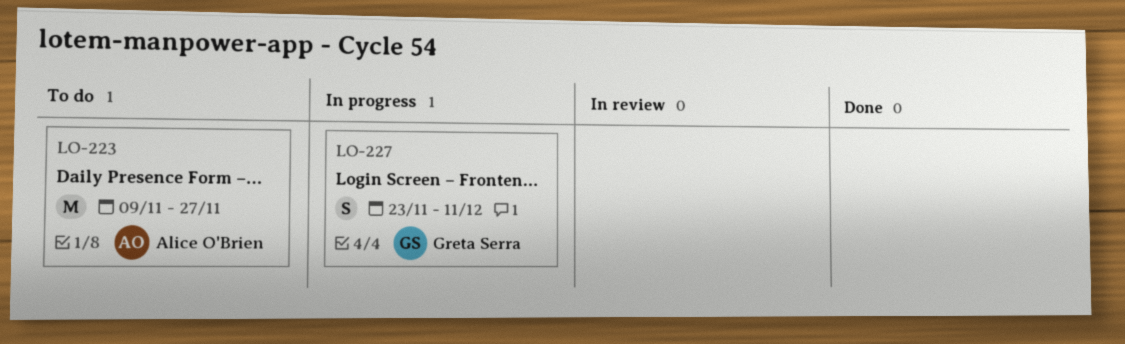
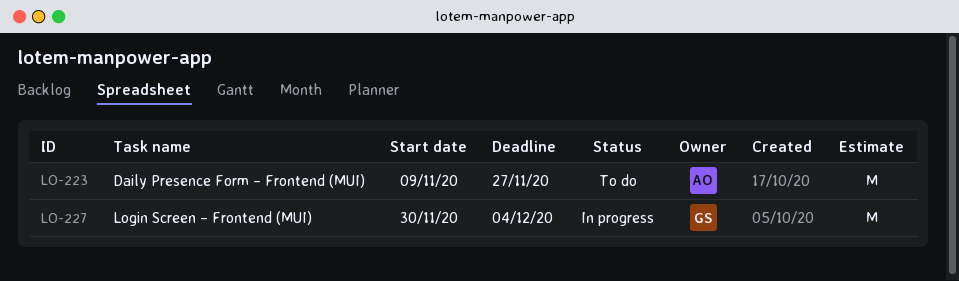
LO-227, estimate: S -> M
LO-227, start: Nov 23 -> Nov 30
LO-227, due: Dec 11 -> Dec 4

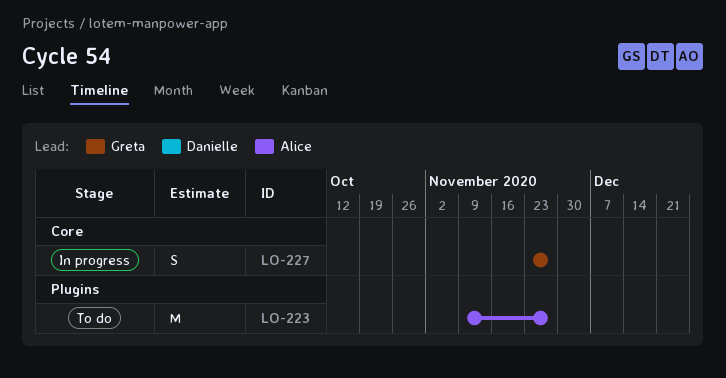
LO-227, estimate: M -> S
LO-227, start: Nov 30 -> Nov 23
LO-227, due: Dec 4 -> Nov 27

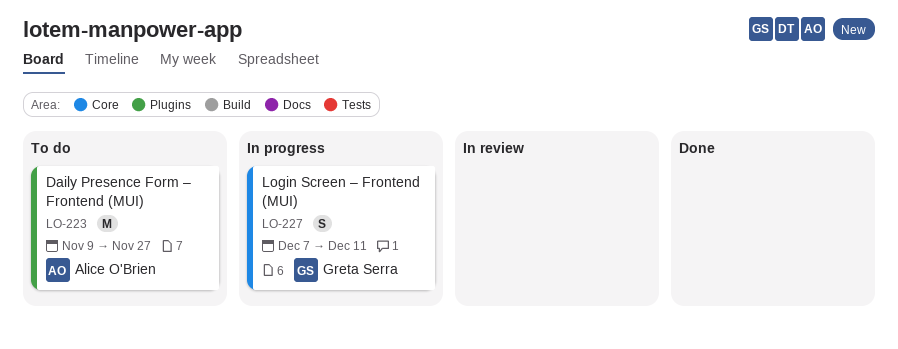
LO-227, start: Nov 23 -> Dec 7
LO-227, due: Nov 27 -> Dec 11

